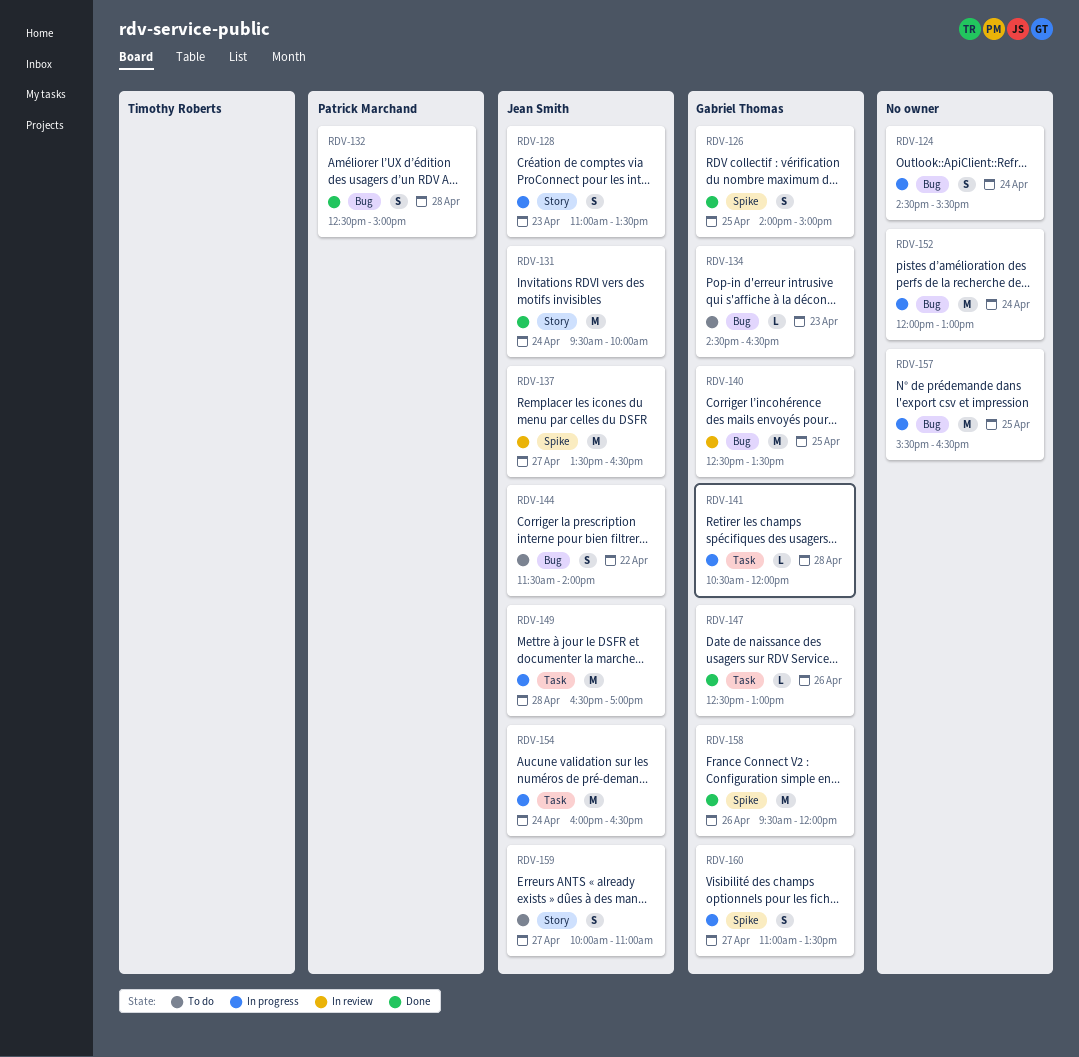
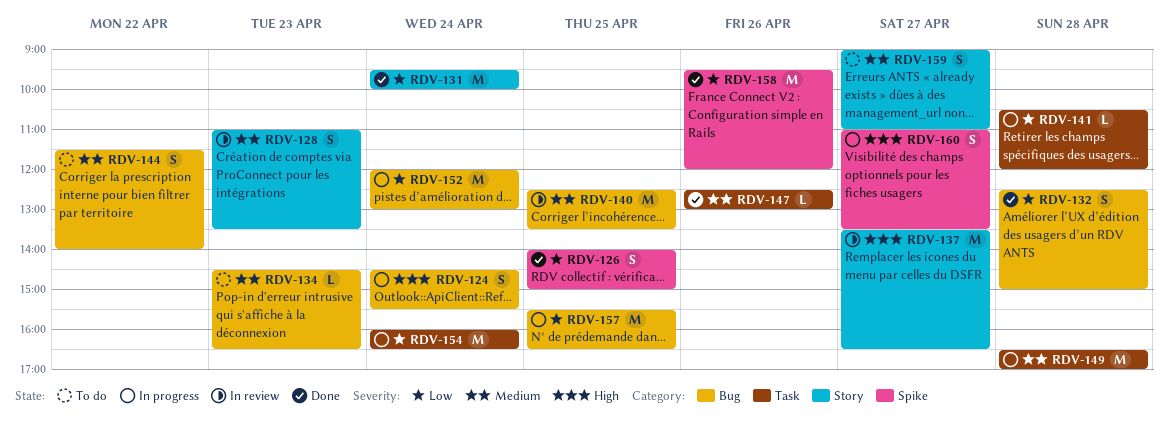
RDV-128, status: In progress -> In review
RDV-137, label: Spike -> Story
RDV-159, begins: 10:00 -> 09:00

